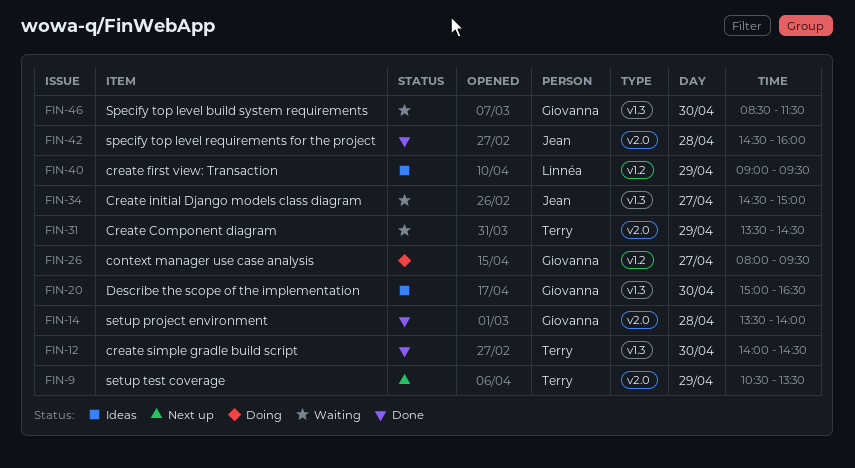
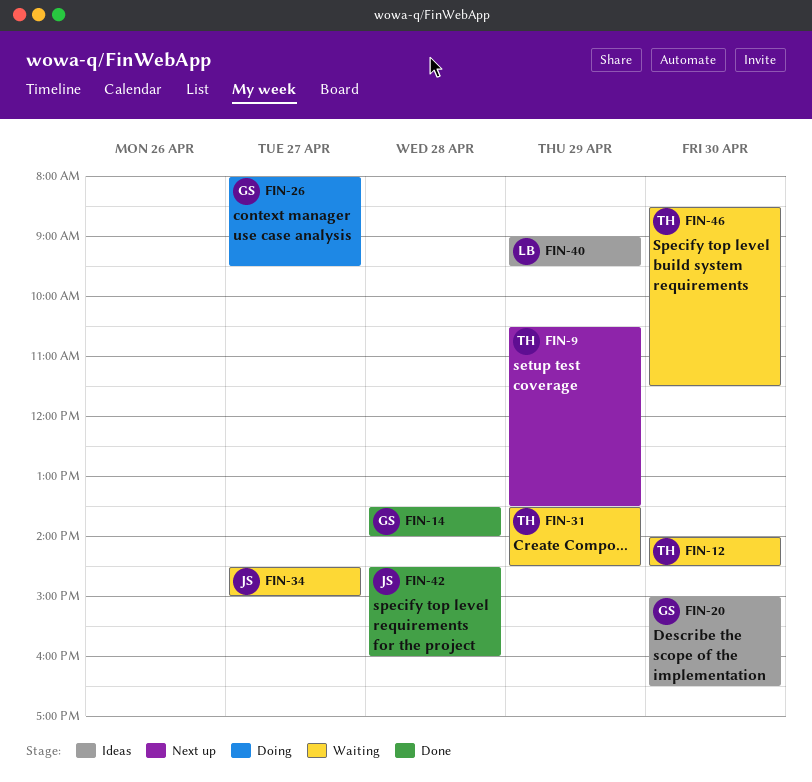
FIN-12, status: Done -> Waiting
FIN-46, owner: Giovanna -> Terry

